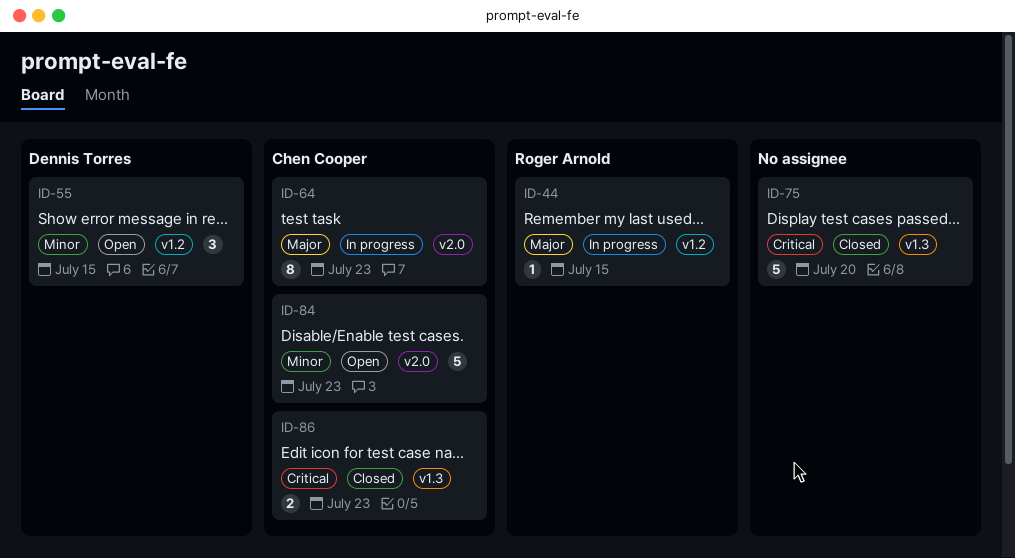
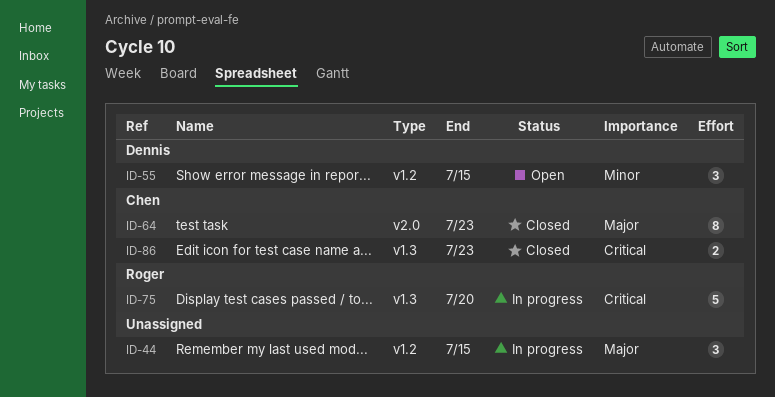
ID-44, owner: Roger Arnold -> none
ID-44, estimate: 1 -> 3
ID-64, status: In progress -> Closed
ID-75, status: Closed -> In progress
ID-75, owner: none -> Roger Arnold
ID-84: present -> none

